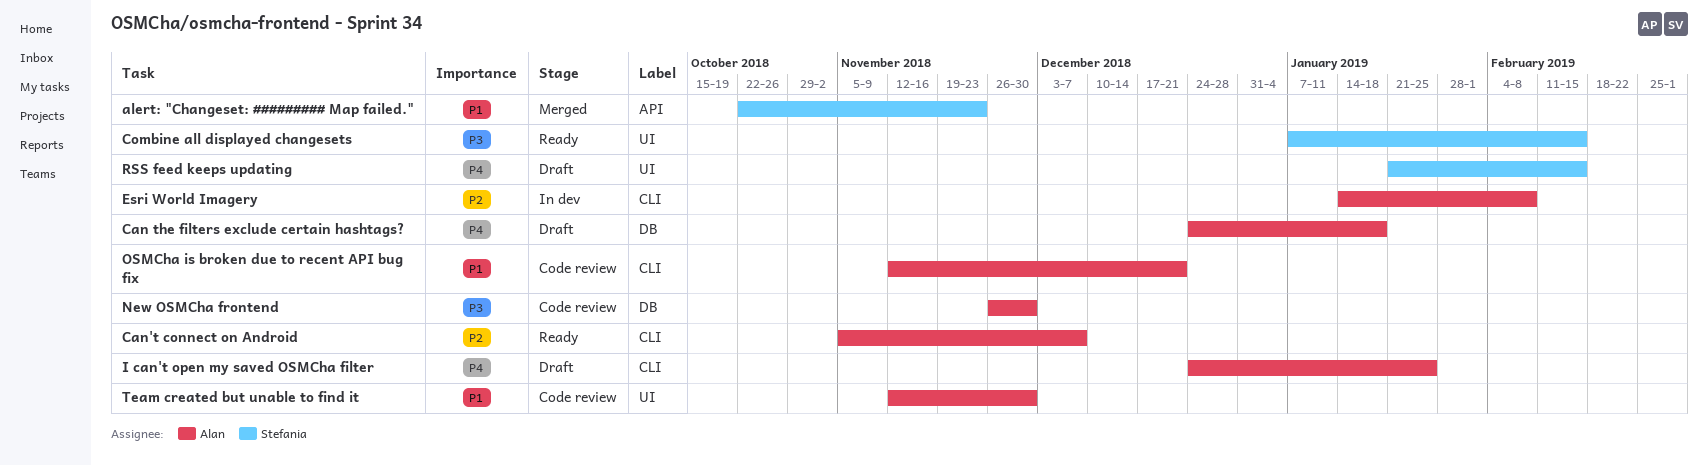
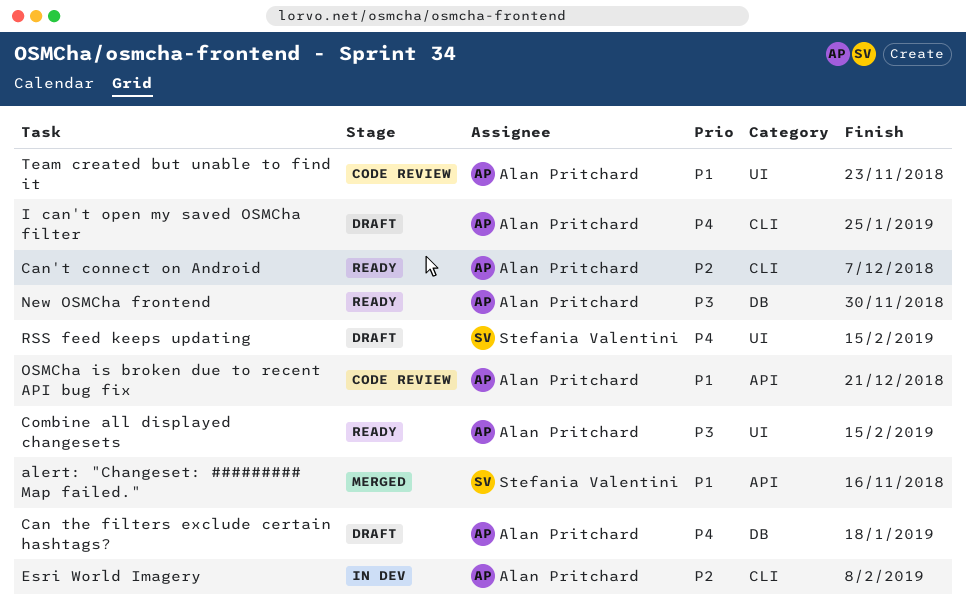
alert: "Changeset: ######### Map failed.", due: Nov 23 -> Nov 16
Combine all displayed changesets, owner: Stefania Valentini -> Alan Pritchard
New OSMCha frontend, status: Code review -> Ready
OSMCha is broken due to recent API bug fix, label: CLI -> API
Team created but unable to find it, due: Nov 30 -> Nov 23

